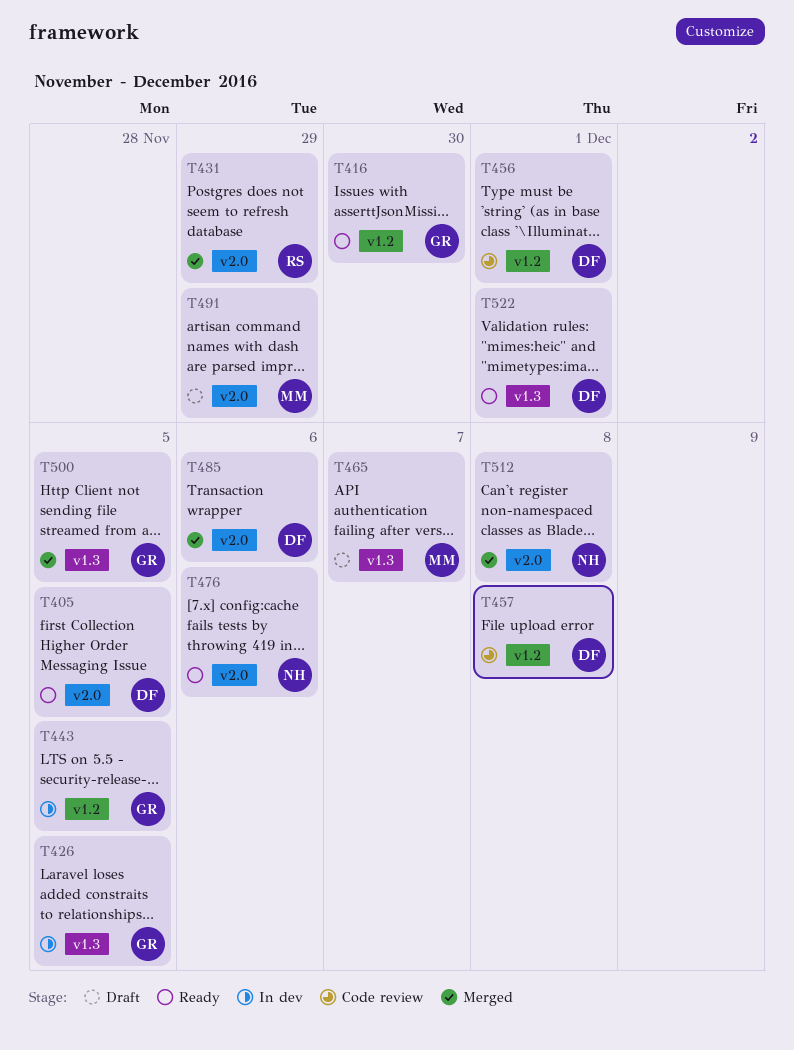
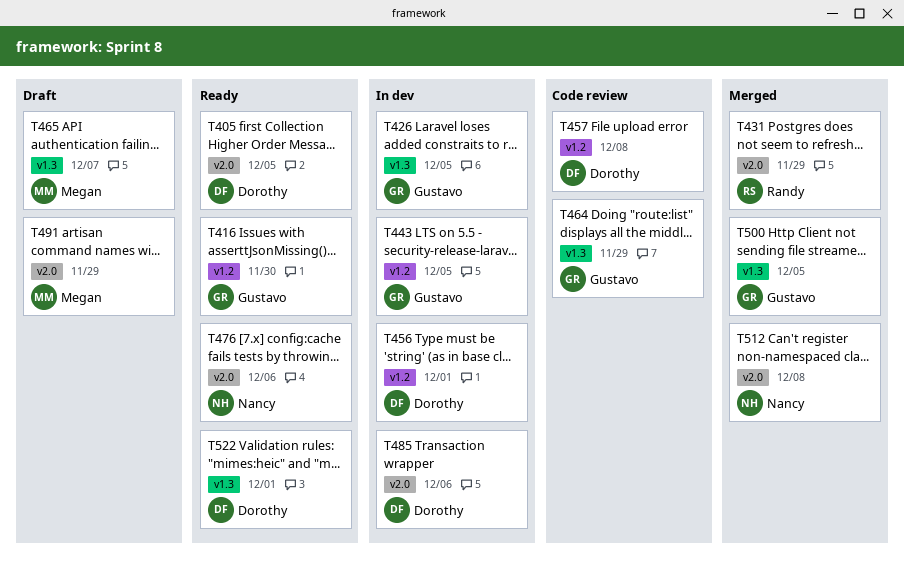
T456, status: Code review -> In dev
T464: none -> present
T485, status: Merged -> In dev

